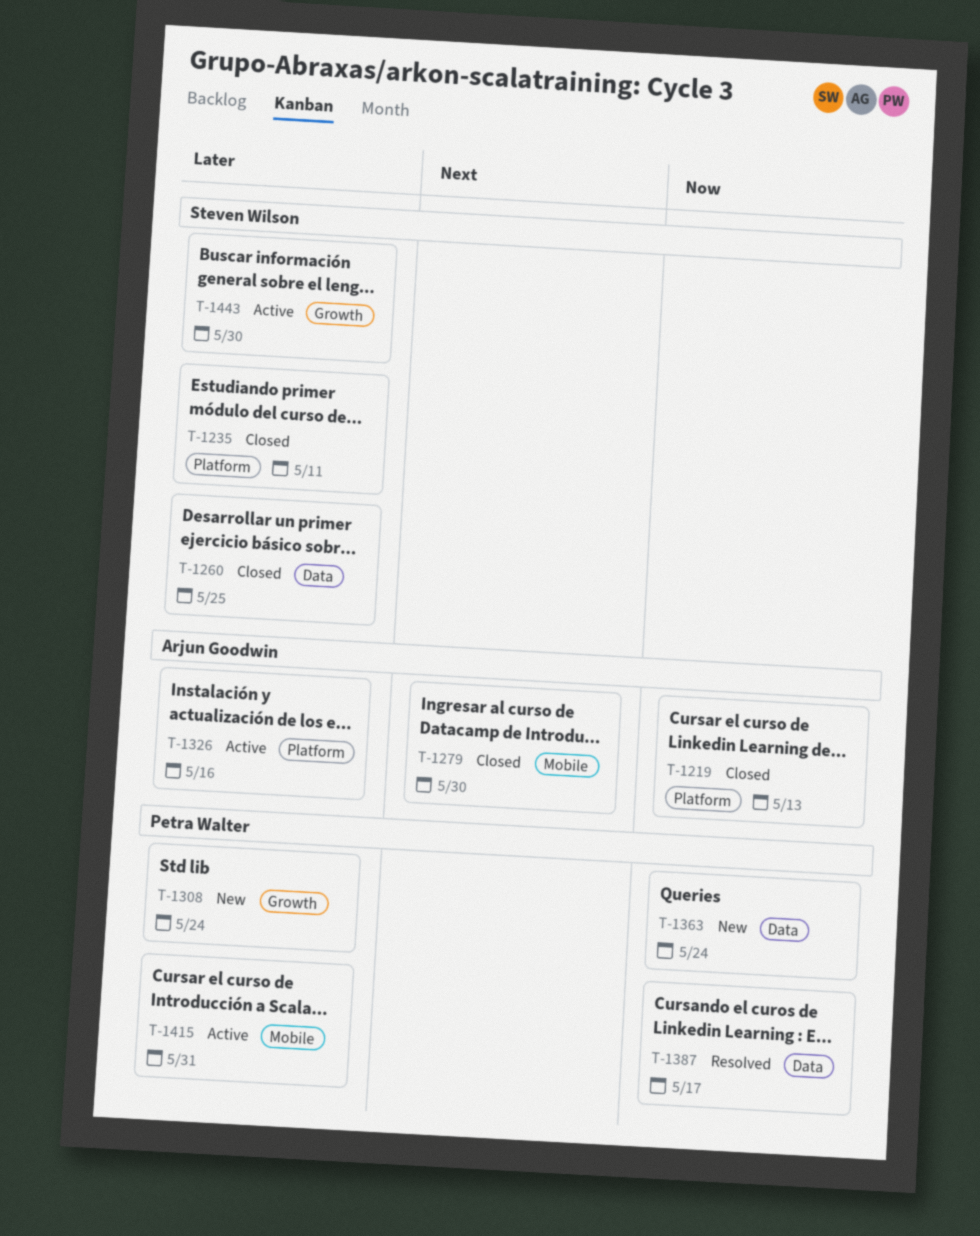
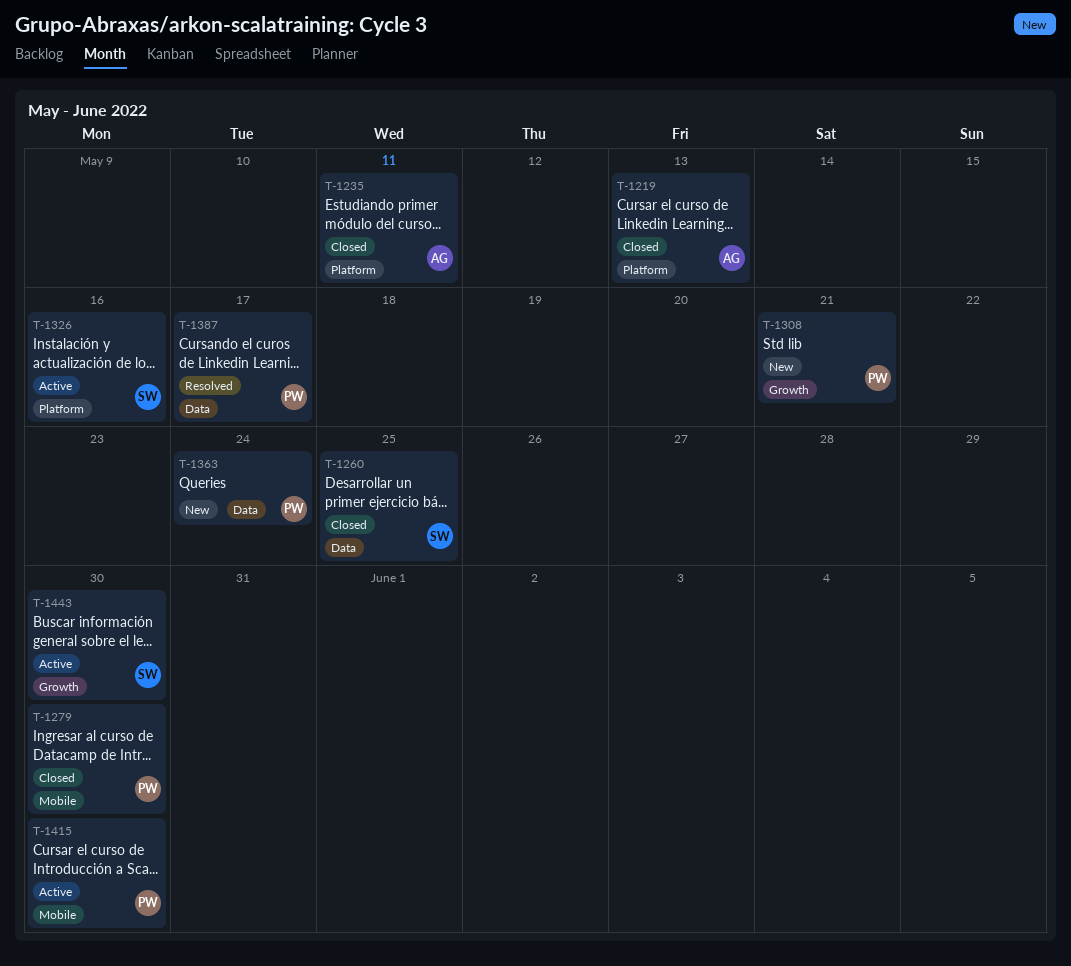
T-1235, owner: Steven Wilson -> Arjun Goodwin
T-1279, owner: Arjun Goodwin -> Petra Walter
T-1308, due: May 24 -> May 21
T-1326, owner: Arjun Goodwin -> Steven Wilson
T-1415, due: May 31 -> May 30

